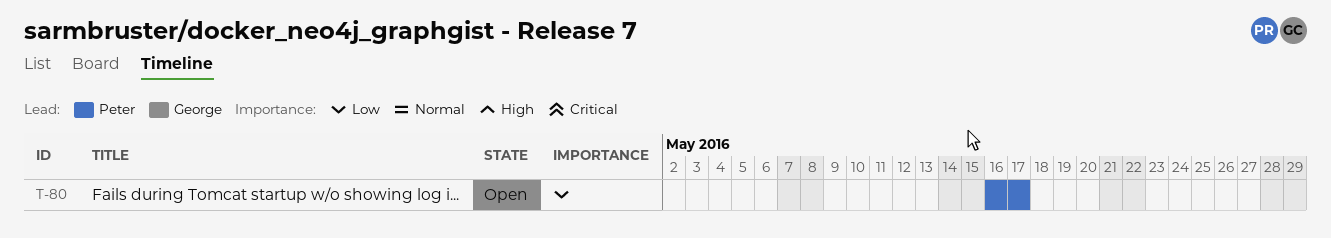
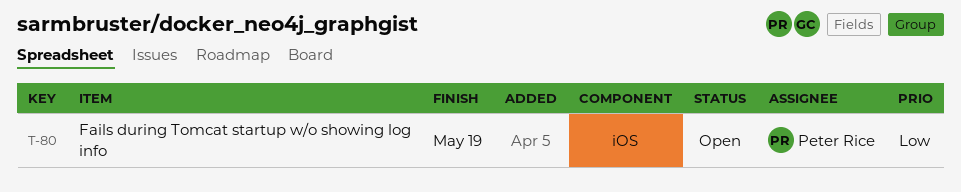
T-80, due: May 17 -> May 19

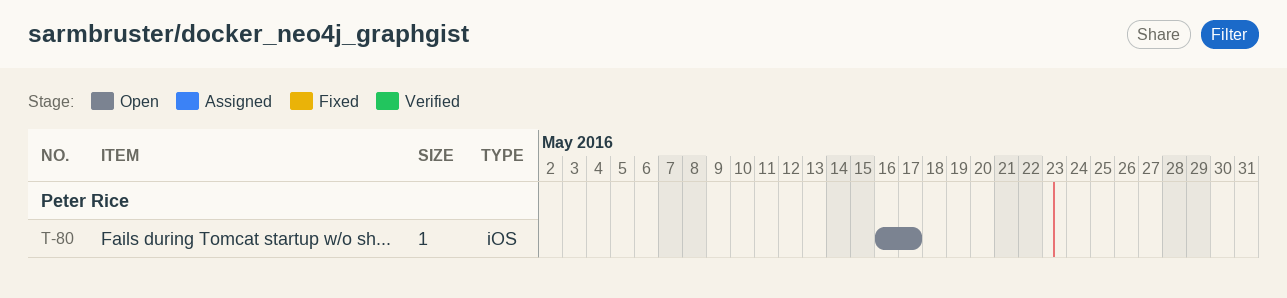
T-80, due: May 19 -> May 17

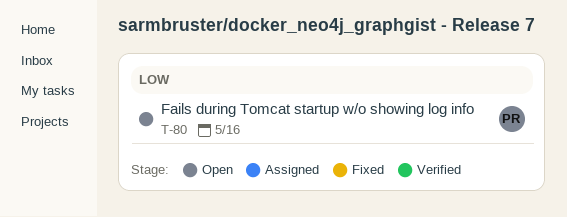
T-80, due: May 17 -> May 16

